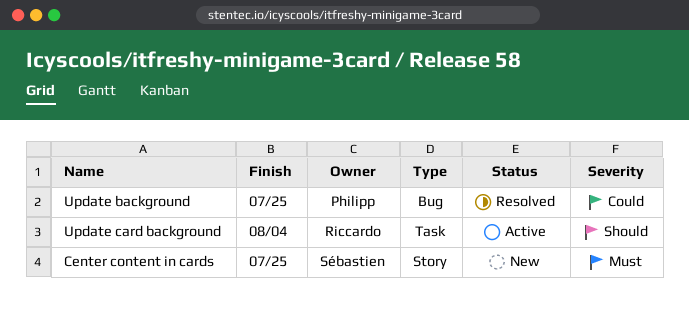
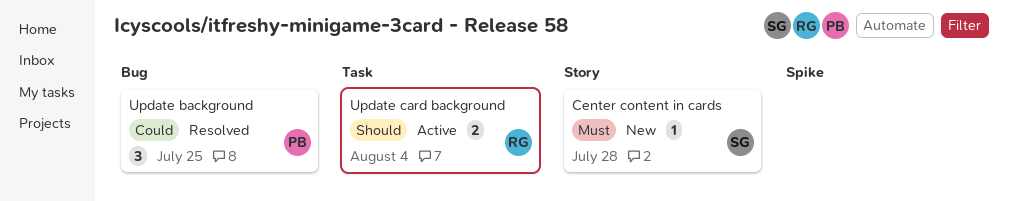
Center content in cards, due: Jul 25 -> Jul 28

